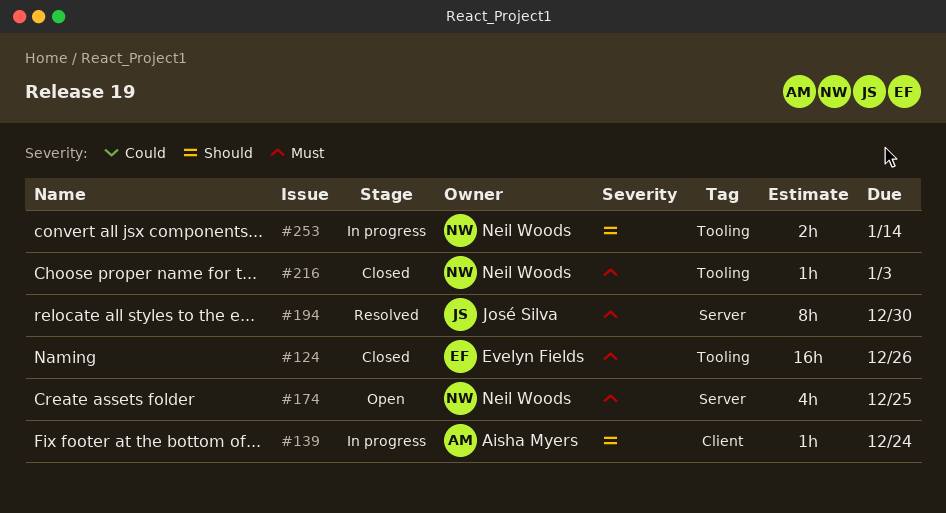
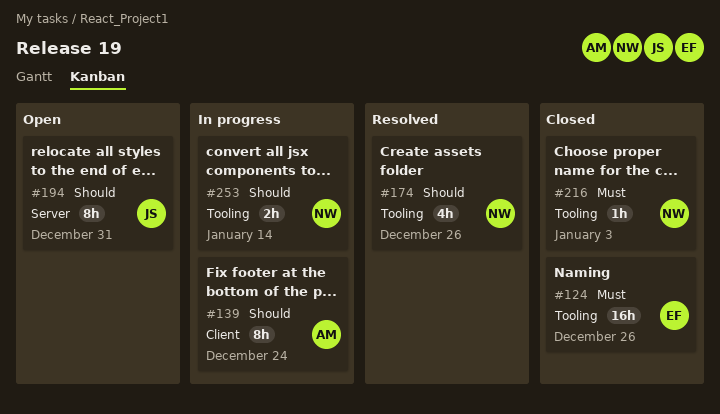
#139, estimate: 1h -> 8h
#174, status: Open -> Resolved
#174, priority: Must -> Should
#174, label: Server -> Tooling
#174, due: Dec 25 -> Dec 26
#194, status: Resolved -> Open
#194, priority: Must -> Should
#194, due: Dec 30 -> Dec 31

